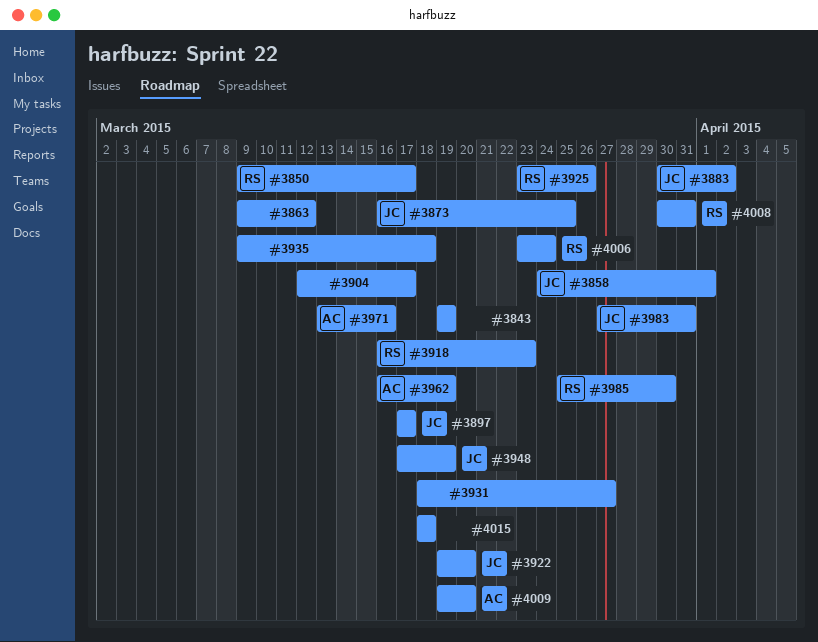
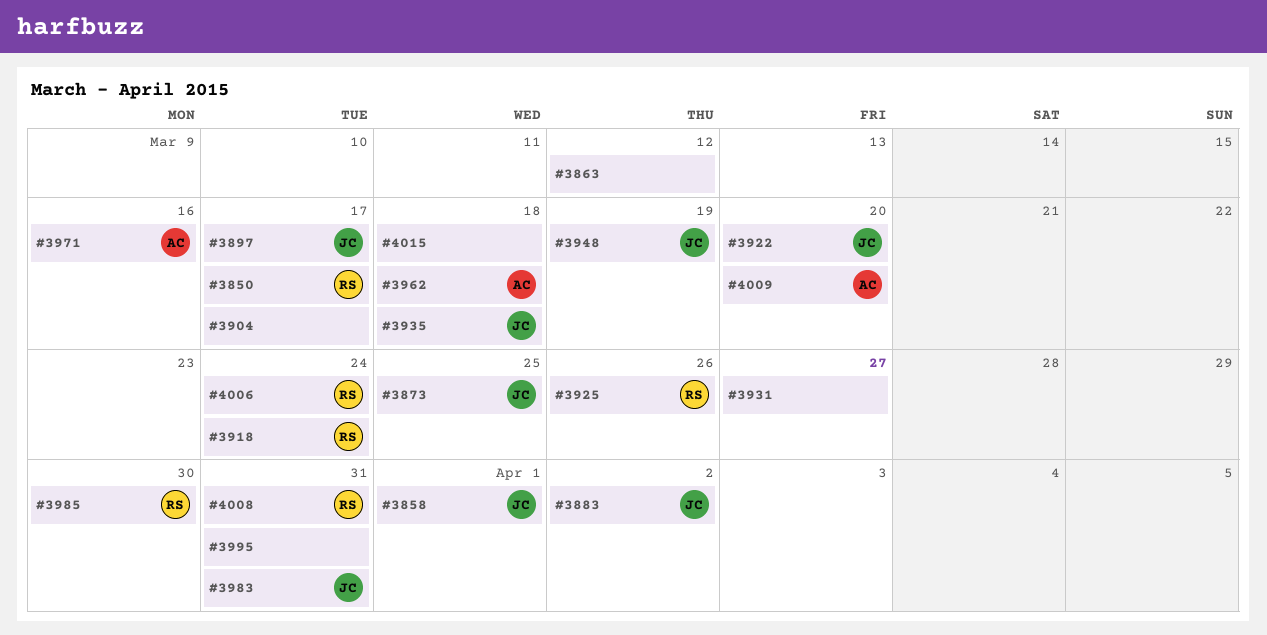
#3843: present -> none
#3918, due: Mar 23 -> Mar 24
#3935, owner: none -> JC
#3962, due: Mar 19 -> Mar 18
#3995: none -> present

